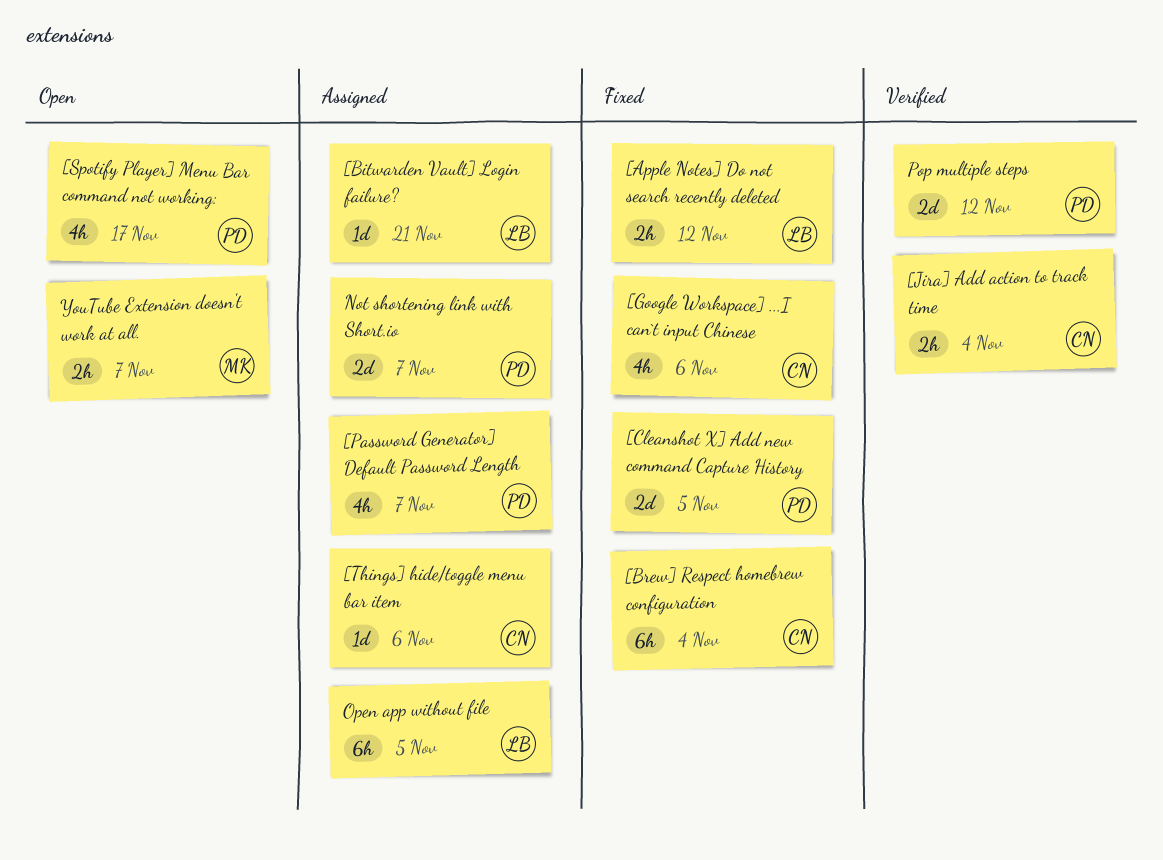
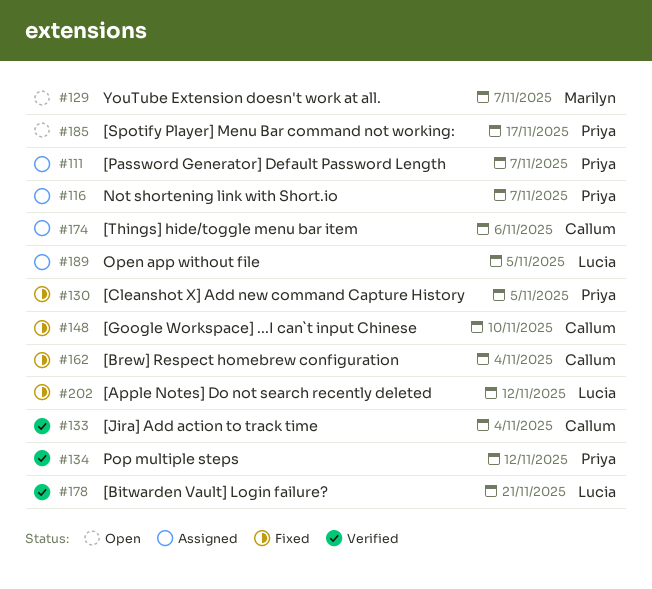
[Bitwarden Vault] Login failure?, status: Assigned -> Verified
[Google Workspace] ...I can`t input Chinese, due: Nov 6 -> Nov 10

